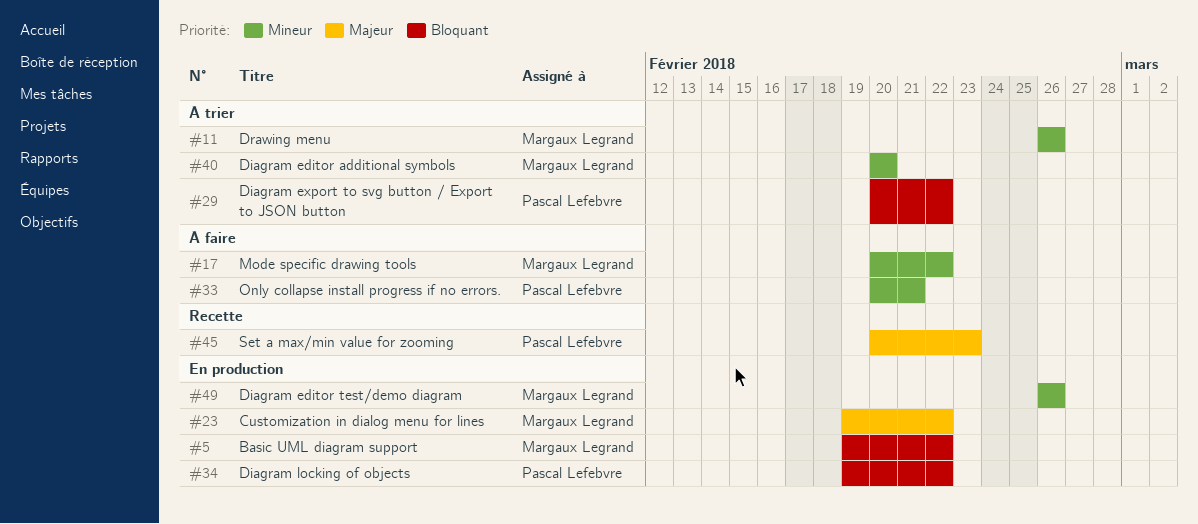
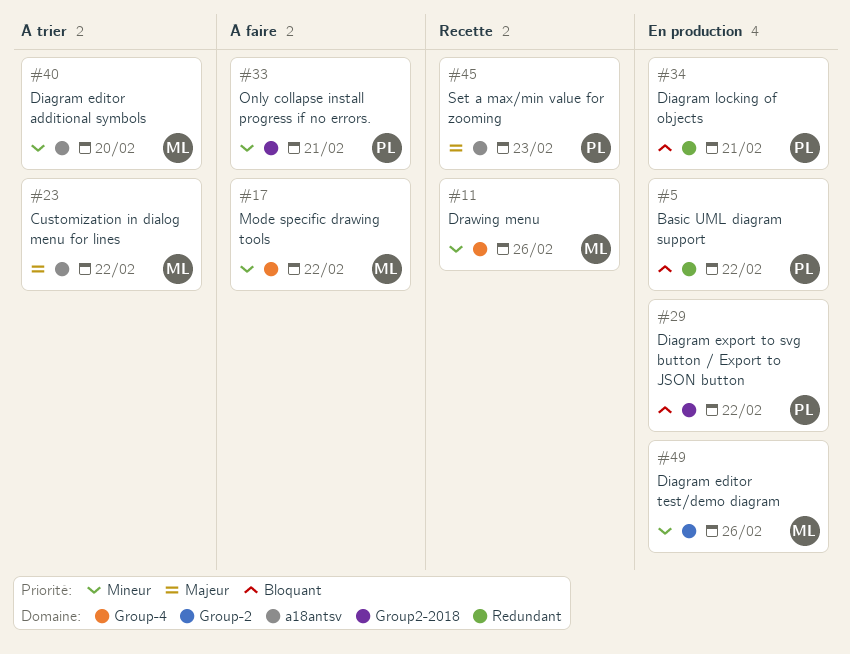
#5, owner: Margaux Legrand -> Pascal Lefebvre
#11, status: À trier -> Recette
#23, status: En production -> À trier
#29, status: À trier -> En production
#34, due: Feb 22 -> Feb 21

